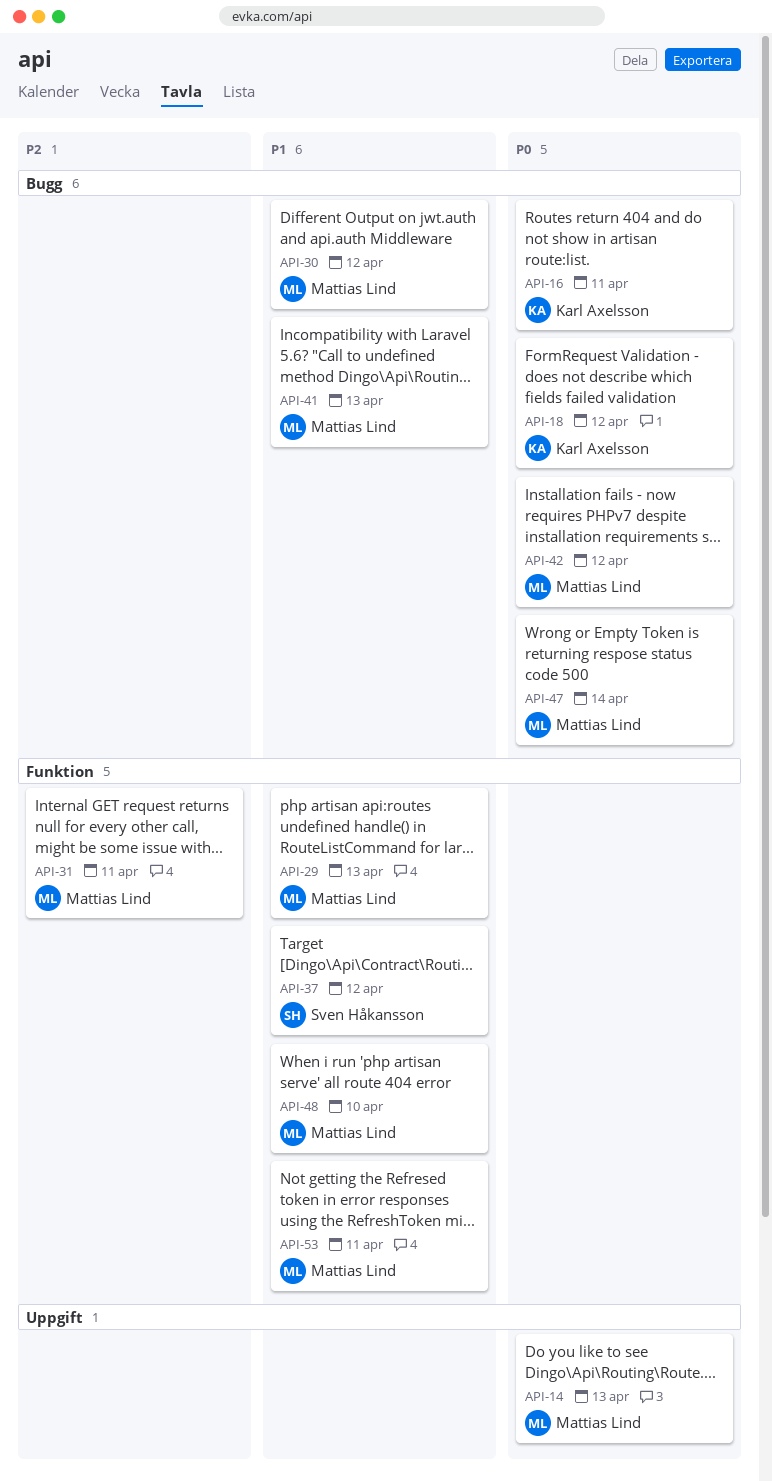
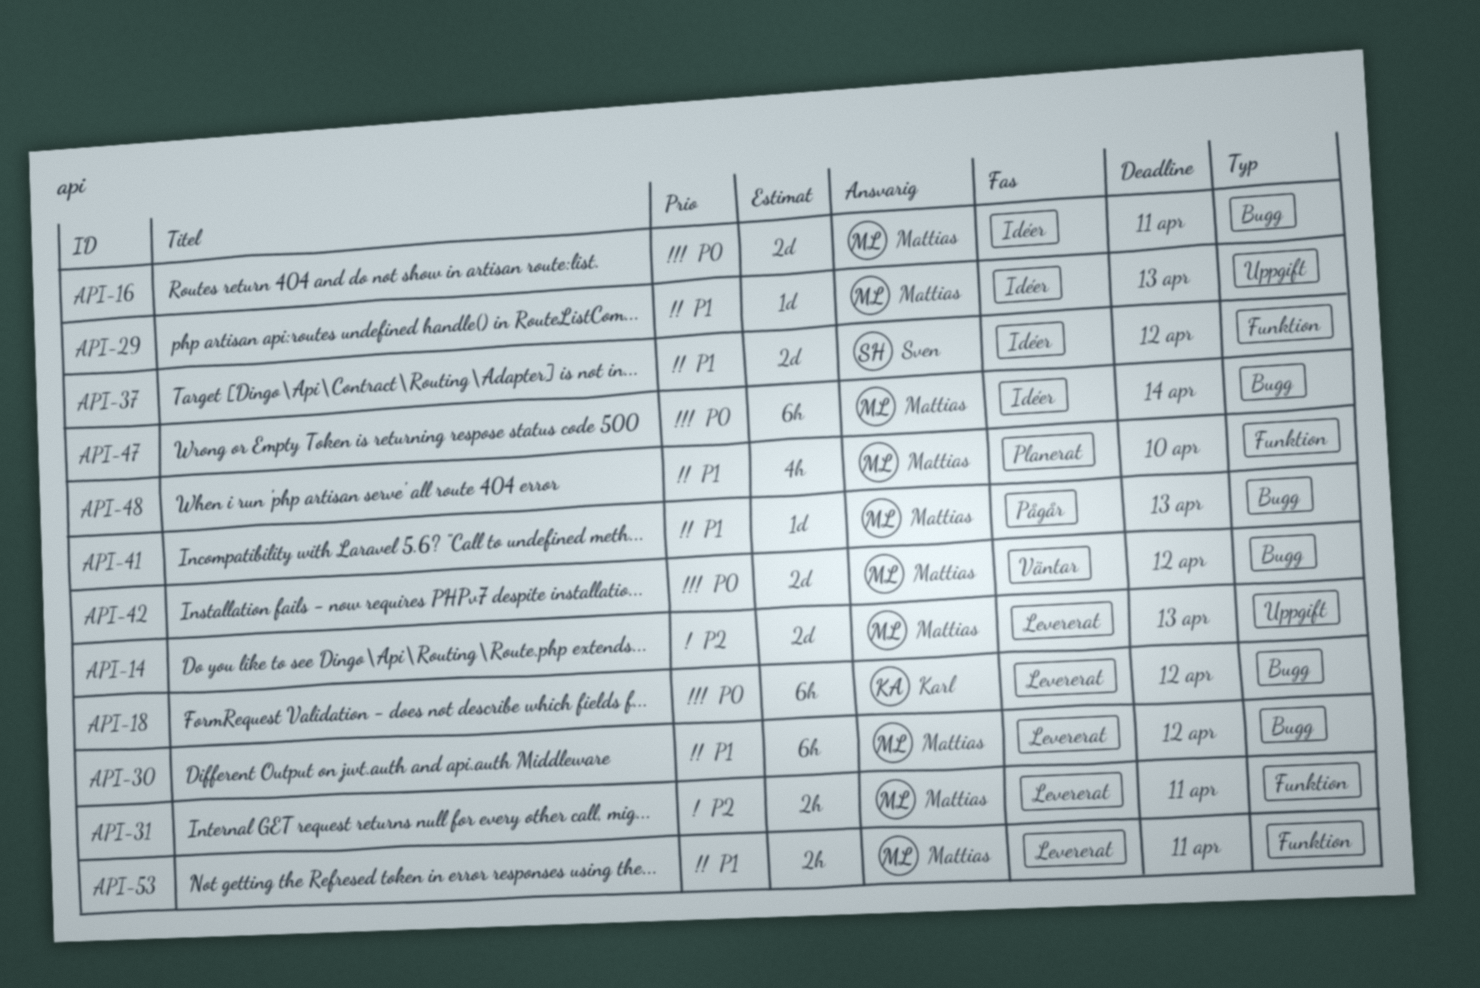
API-14, priority: P0 -> P2
API-16, owner: Karl Axelsson -> Mattias Lind
API-29, label: Funktion -> Uppgift

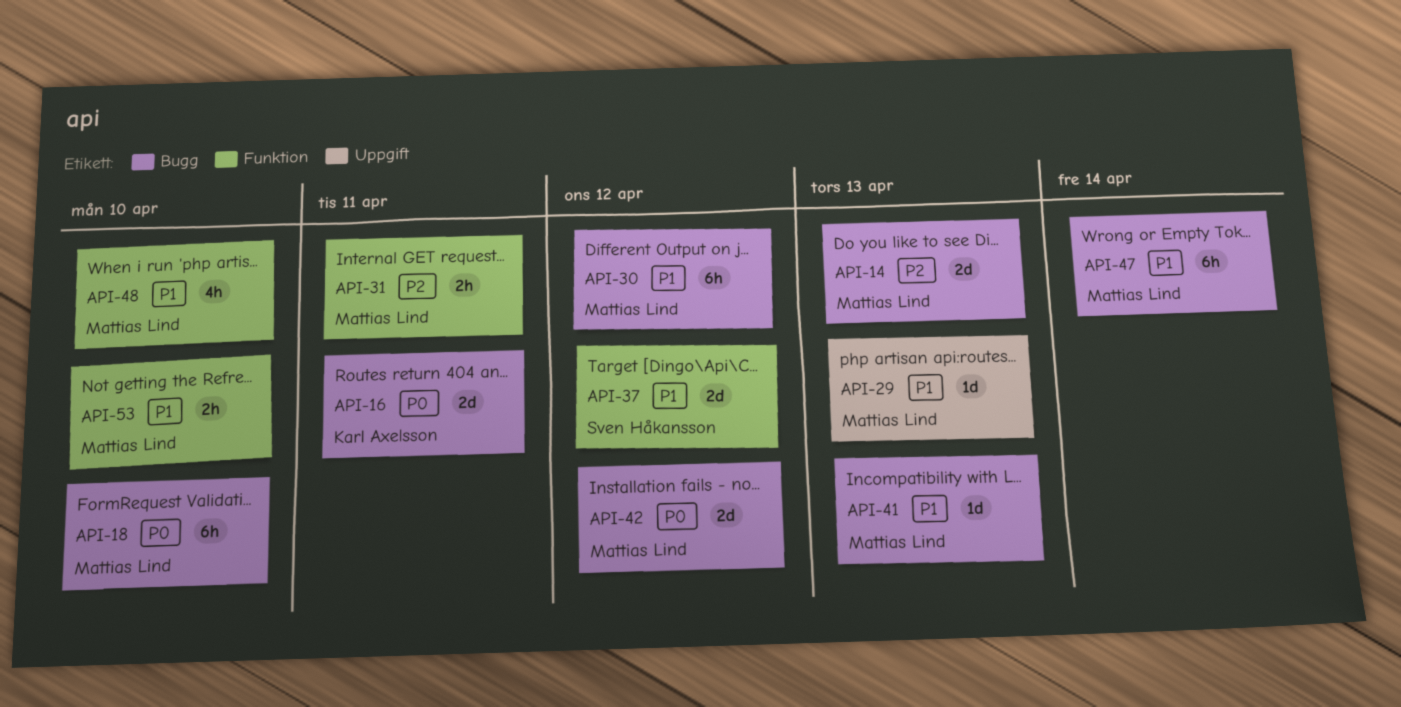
API-14, label: Uppgift -> Bugg
API-16, owner: Mattias Lind -> Karl Axelsson
API-18, owner: Karl Axelsson -> Mattias Lind
API-18, due: Apr 12 -> Apr 10
API-47, priority: P0 -> P1
API-53, due: Apr 11 -> Apr 10

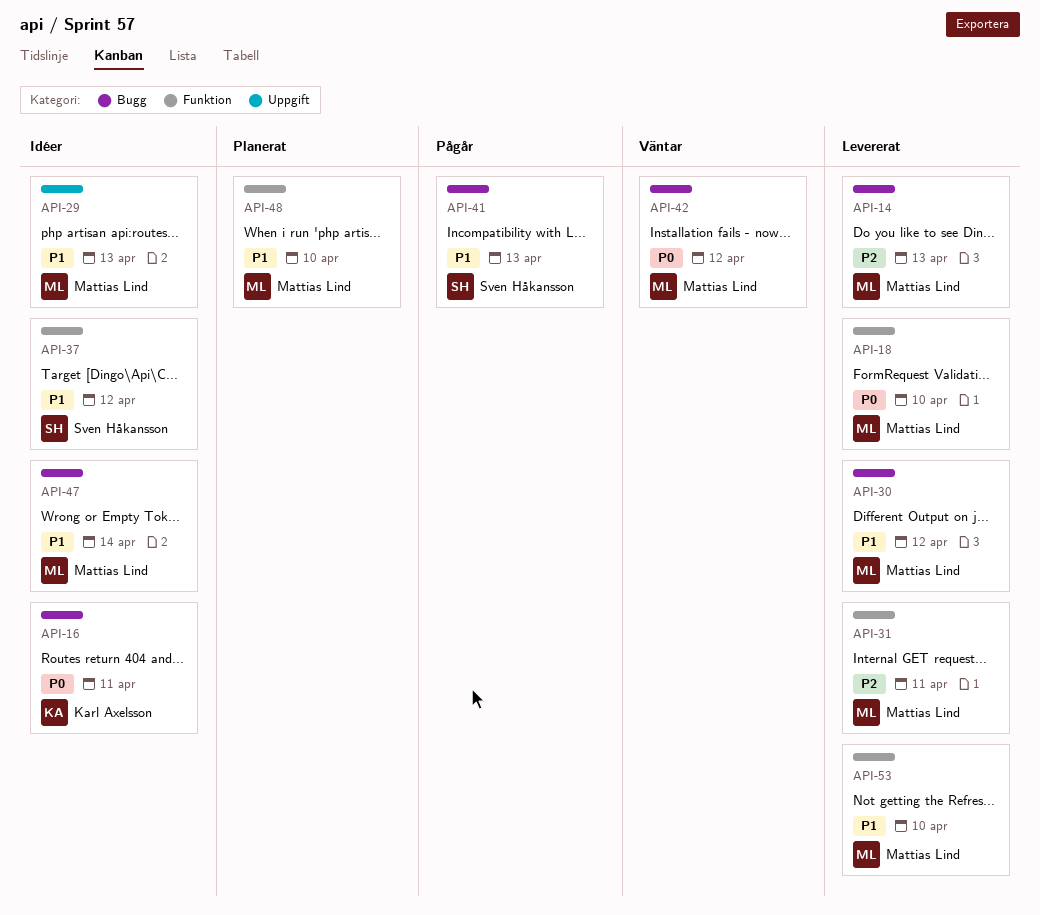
API-18, label: Bugg -> Funktion
API-41, owner: Mattias Lind -> Sven Håkansson

